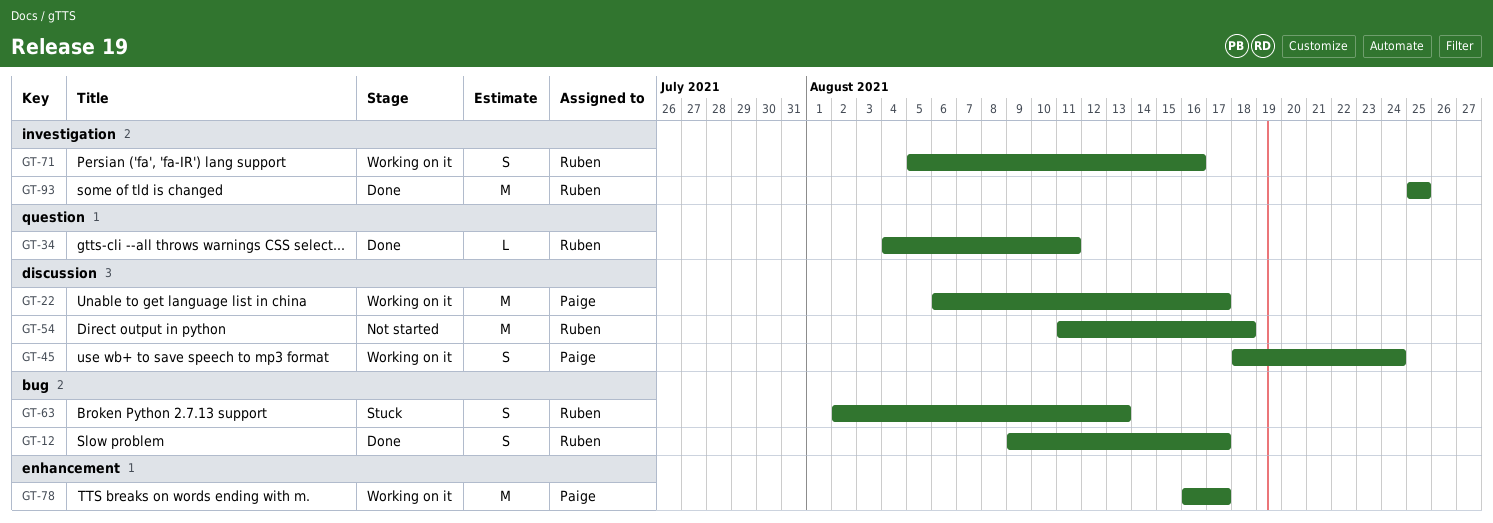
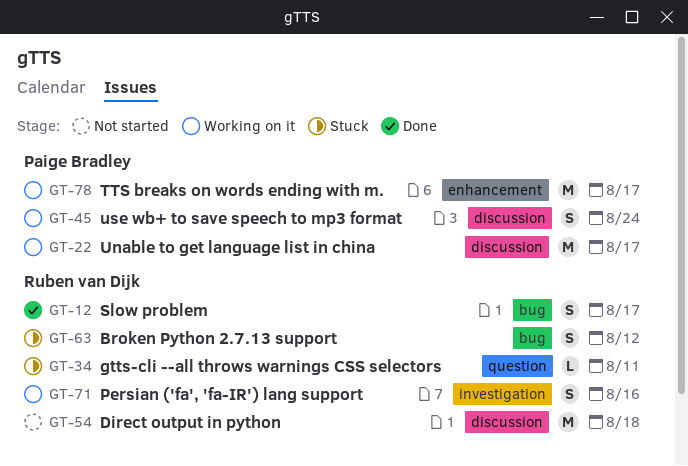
GT-34, status: Done -> Stuck
GT-63, due: Aug 13 -> Aug 12
GT-93: present -> none

